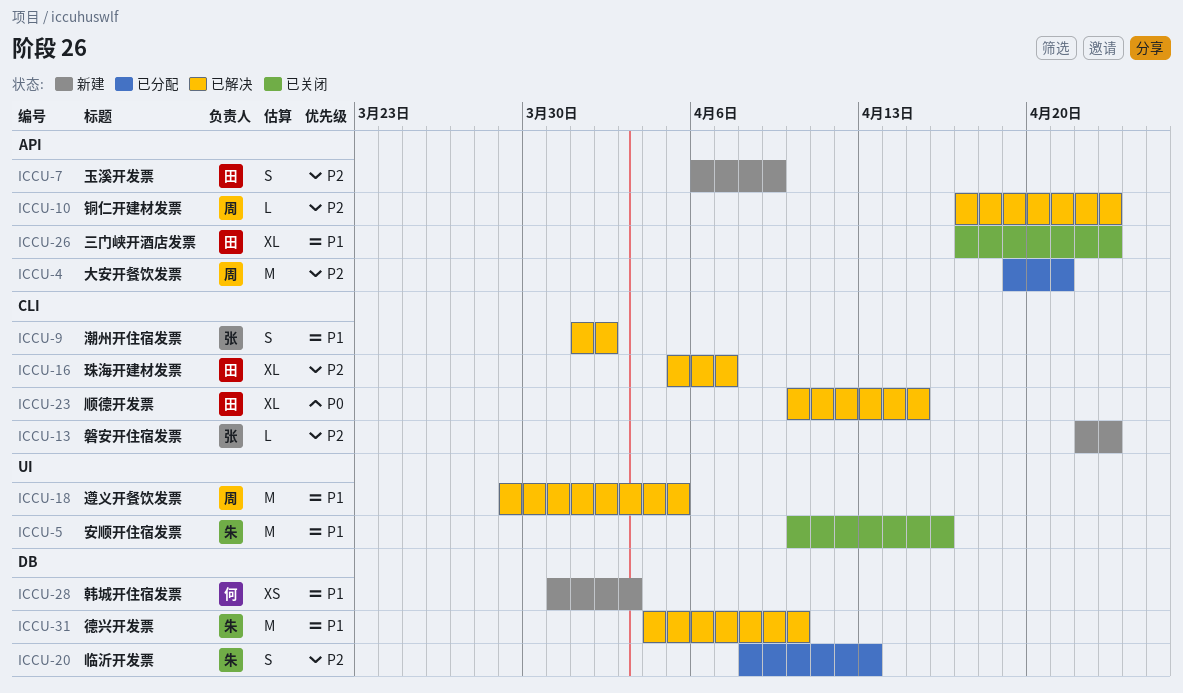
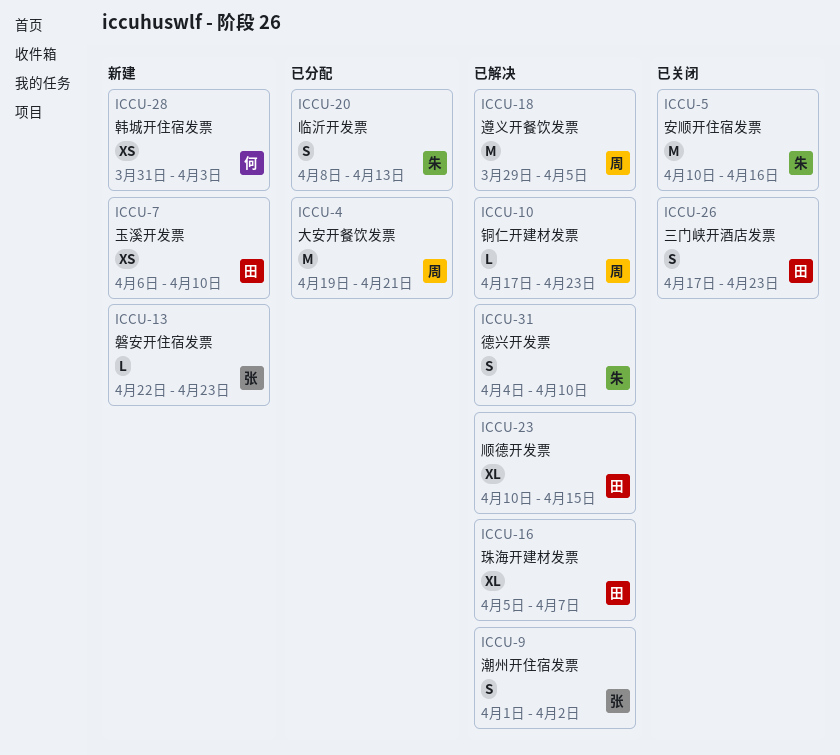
ICCU-7, estimate: S -> XS
ICCU-7, due: Apr 9 -> Apr 10
ICCU-26, estimate: XL -> S
ICCU-31, estimate: M -> S

